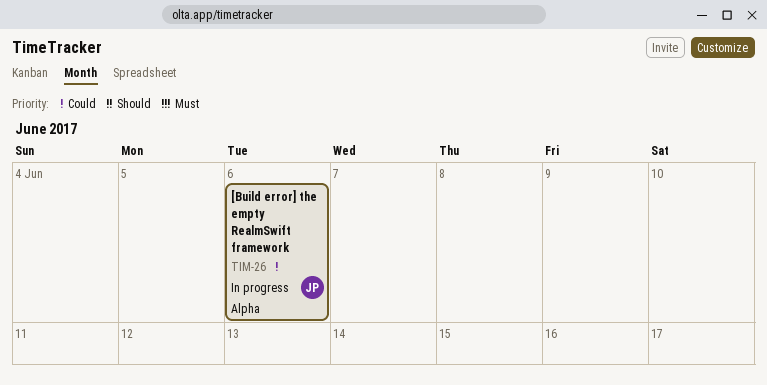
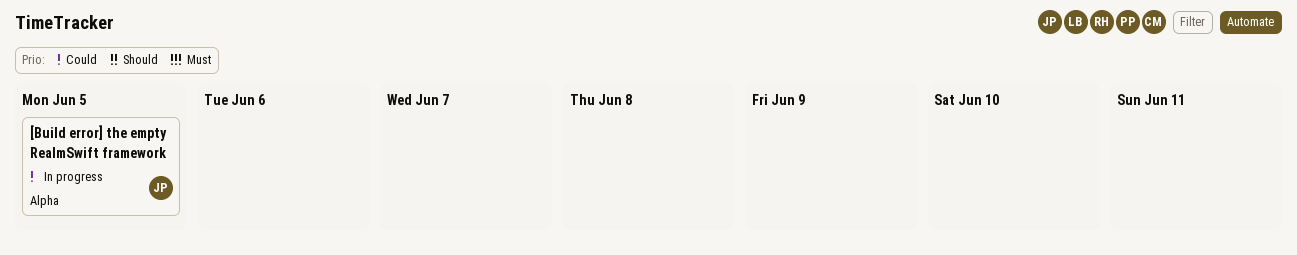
[Build error] the empty RealmSwift framework, due: Jun 6 -> Jun 5

